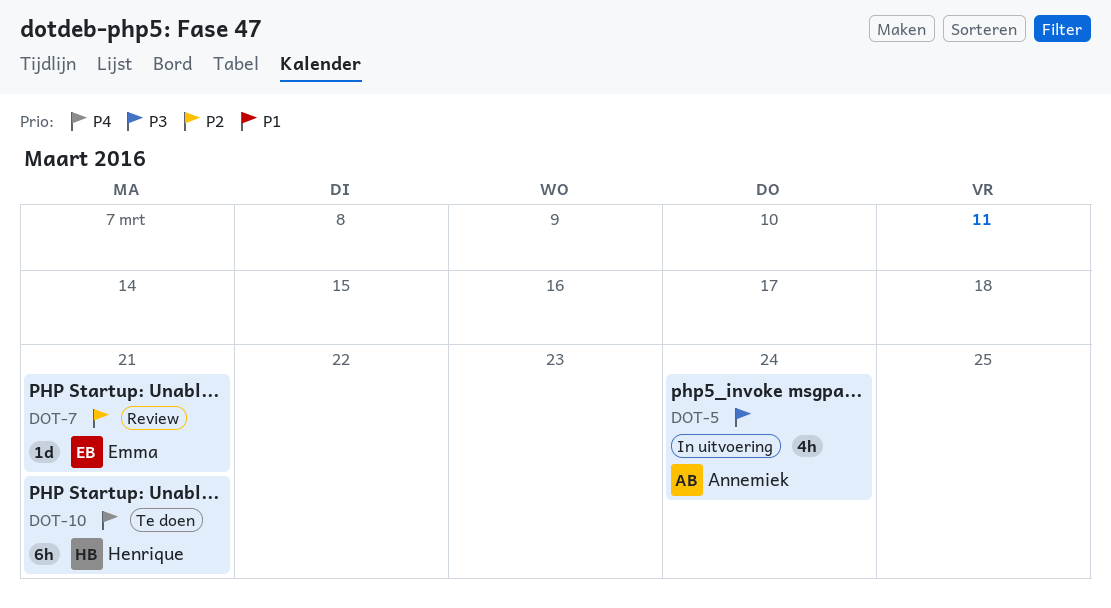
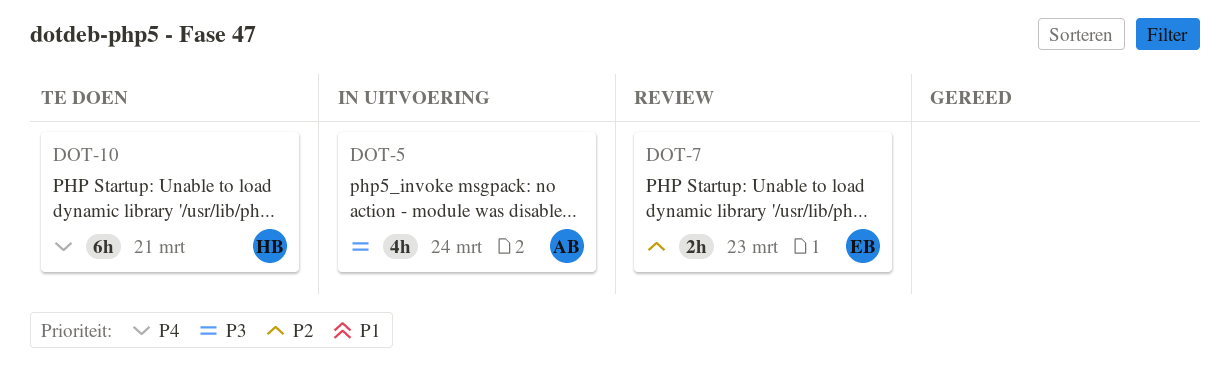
DOT-7, estimate: 1d -> 2h
DOT-7, due: Mar 21 -> Mar 23

